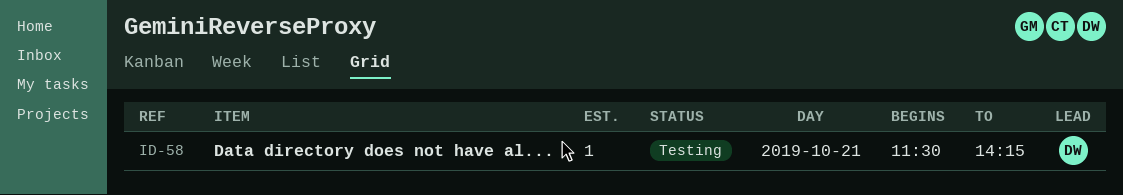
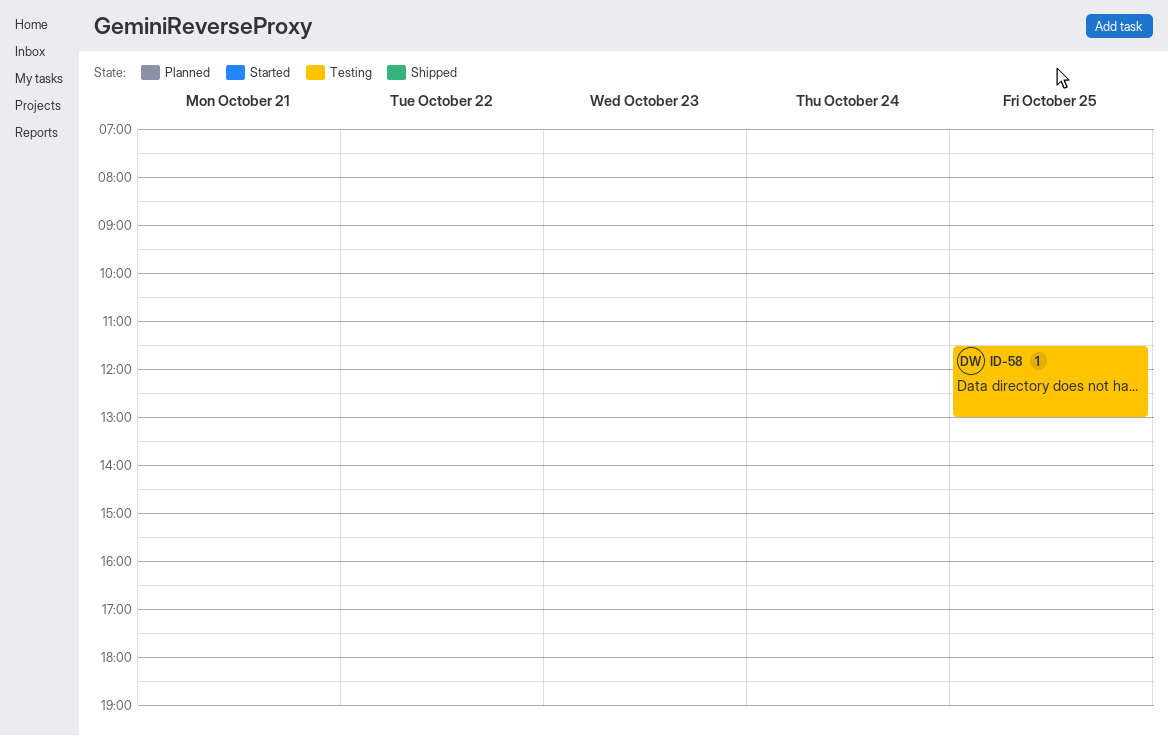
ID-58, day: Oct 21 -> Oct 25
ID-58, ends: 14:15 -> 13:00

